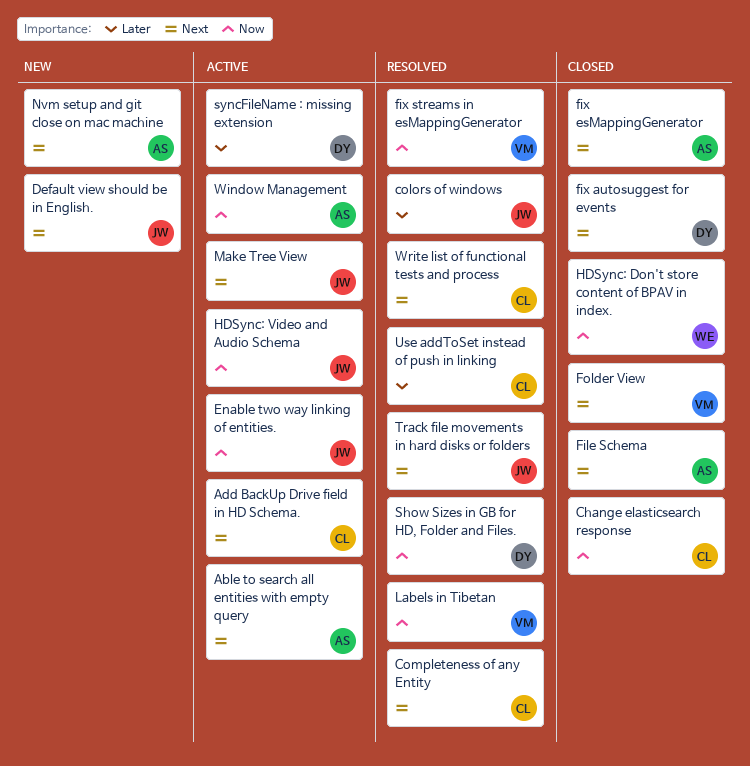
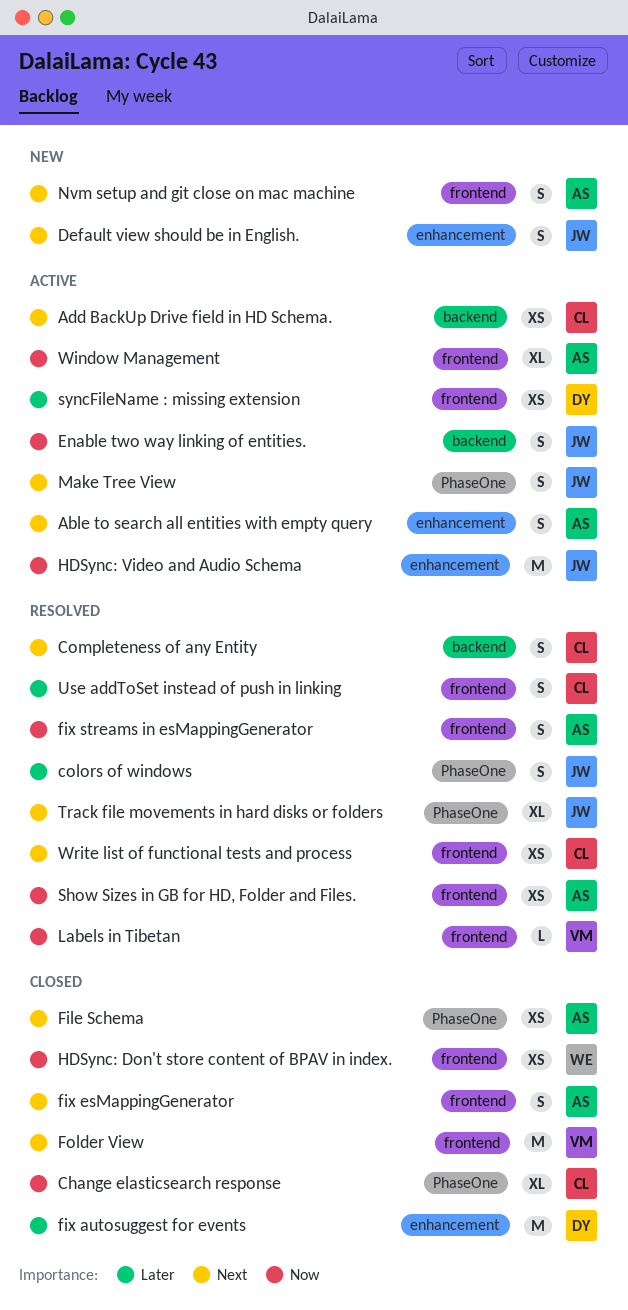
fix autosuggest for events, priority: Next -> Later
fix streams in esMappingGenerator, owner: VM -> AS
Show Sizes in GB for HD, Folder and Files., owner: DY -> AS

